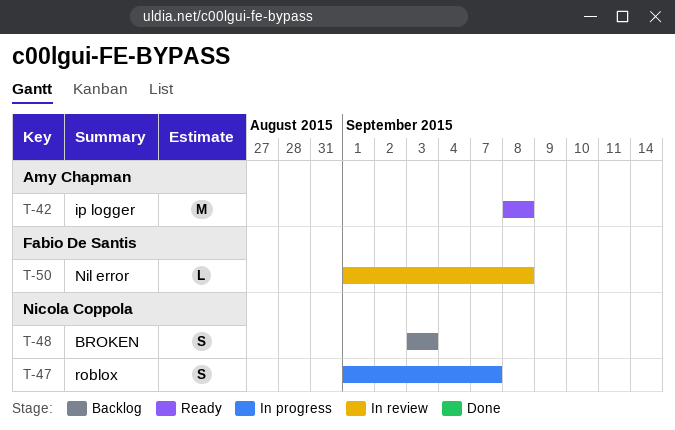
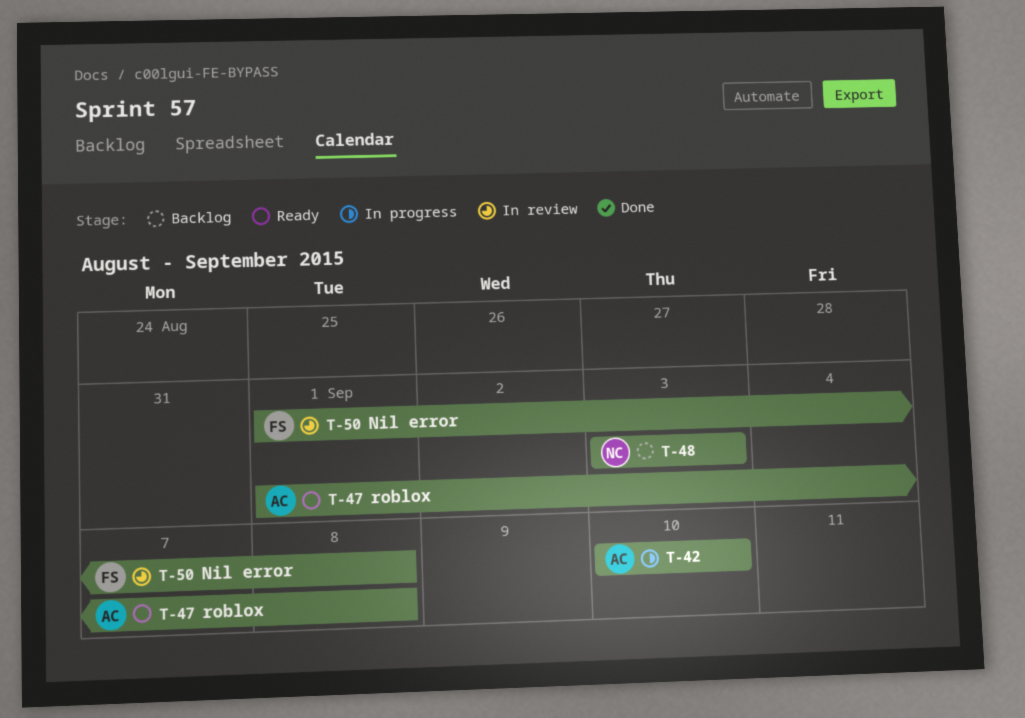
T-42, status: Ready -> In progress
T-42, start: Sep 8 -> Sep 10
T-42, due: Sep 8 -> Sep 10
T-47, status: In progress -> Ready
T-47, owner: Nicola Coppola -> Amy Chapman
T-47, due: Sep 7 -> Sep 8

